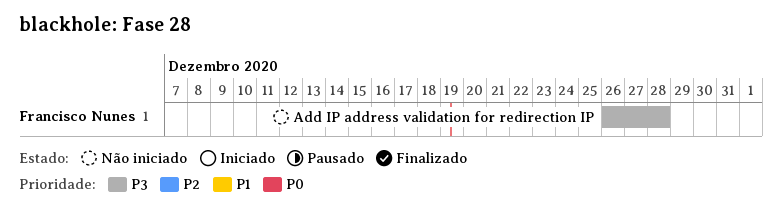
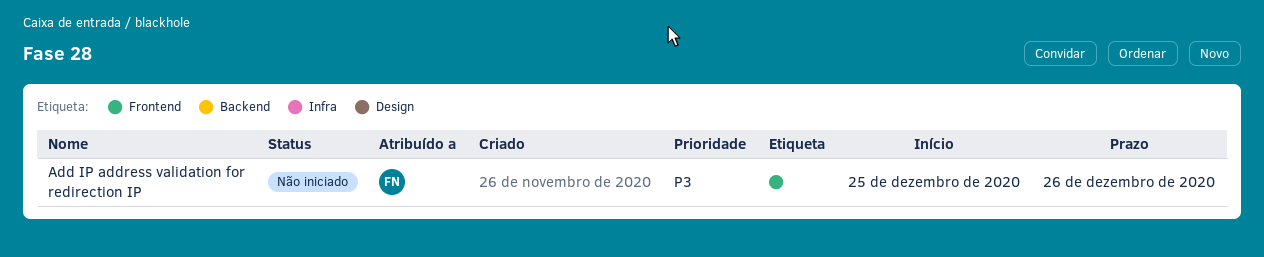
Add IP address validation for redirection IP, start: Dec 26 -> Dec 25
Add IP address validation for redirection IP, due: Dec 28 -> Dec 26

